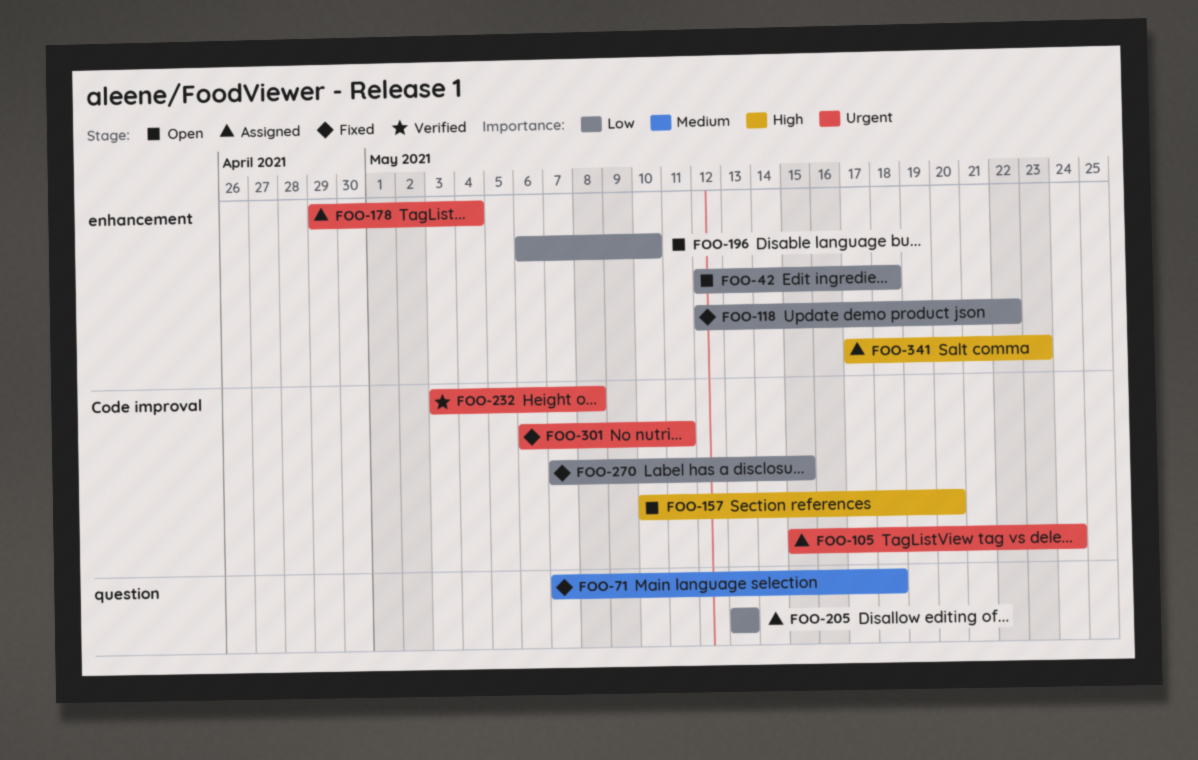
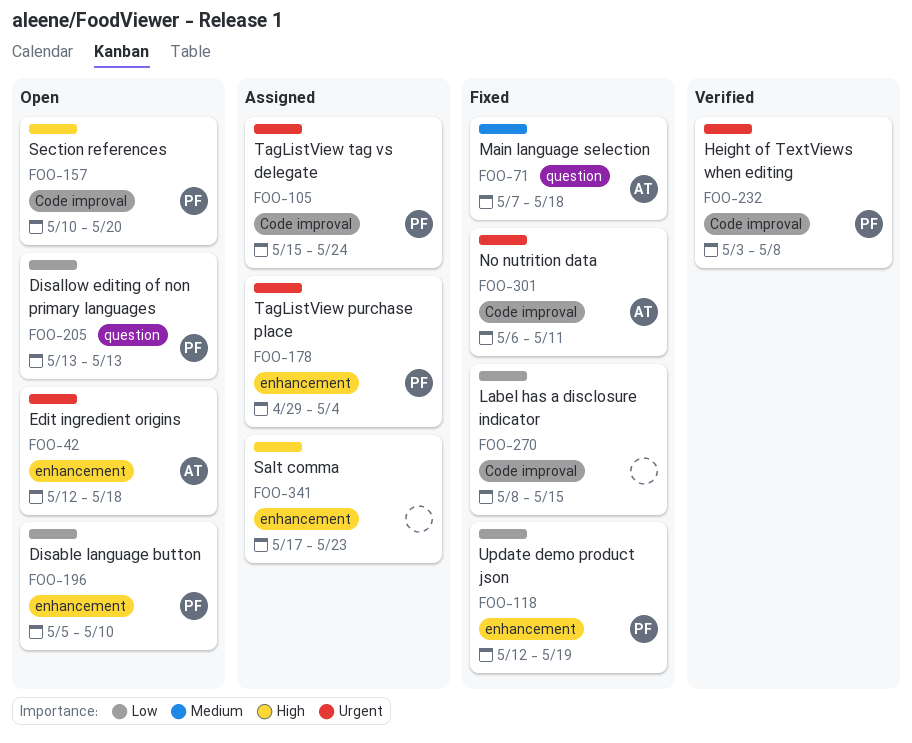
FOO-42, priority: Low -> Urgent
FOO-118, due: May 22 -> May 19
FOO-196, start: May 6 -> May 5
FOO-205, status: Assigned -> Open
FOO-270, start: May 7 -> May 8

